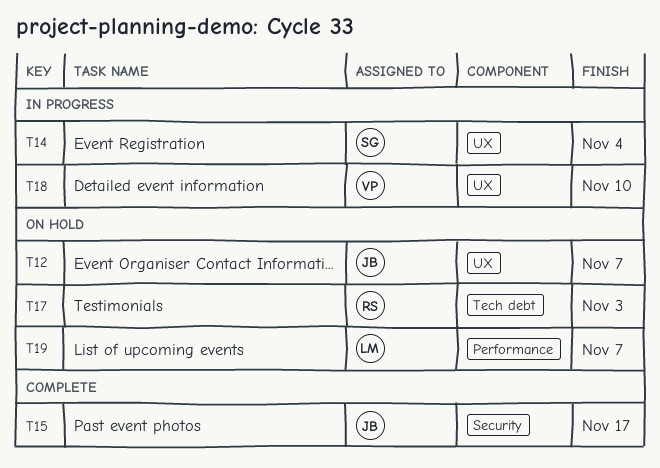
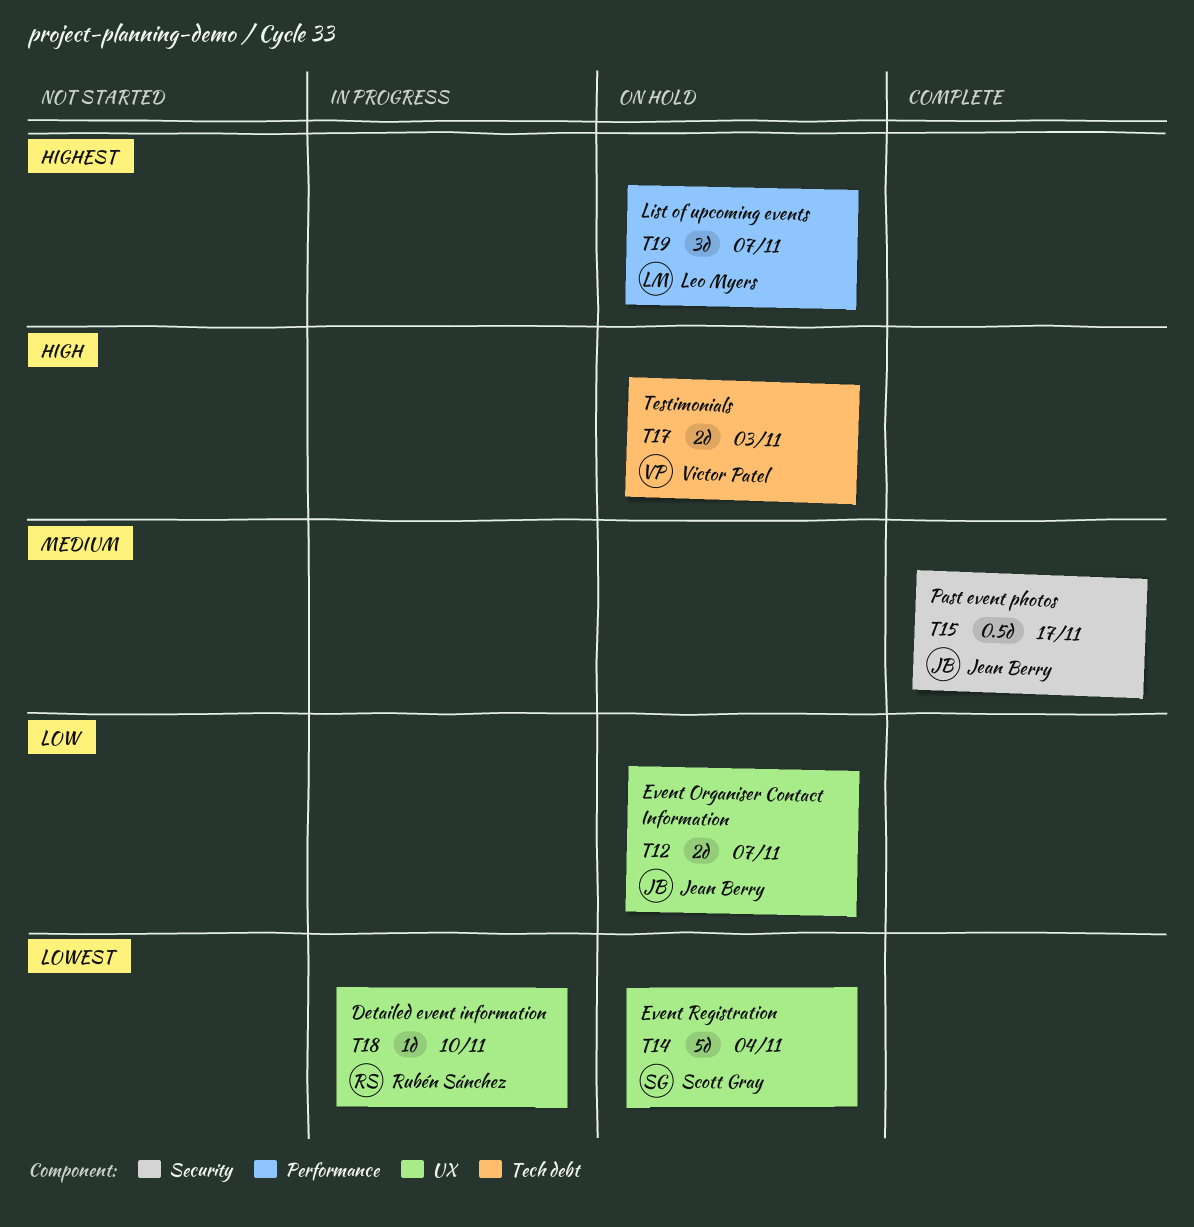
T14, status: In progress -> On hold
T17, owner: Rubén Sánchez -> Victor Patel
T18, owner: Victor Patel -> Rubén Sánchez

